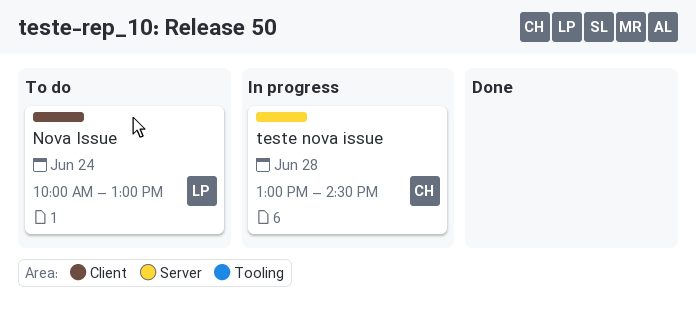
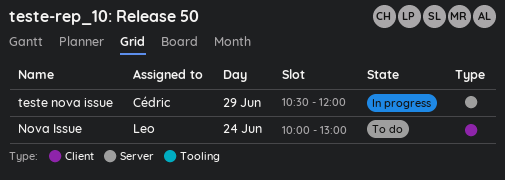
teste nova issue, day: Jun 28 -> Jun 29
teste nova issue, begins: 13:00 -> 10:30
teste nova issue, ends: 14:30 -> 12:00

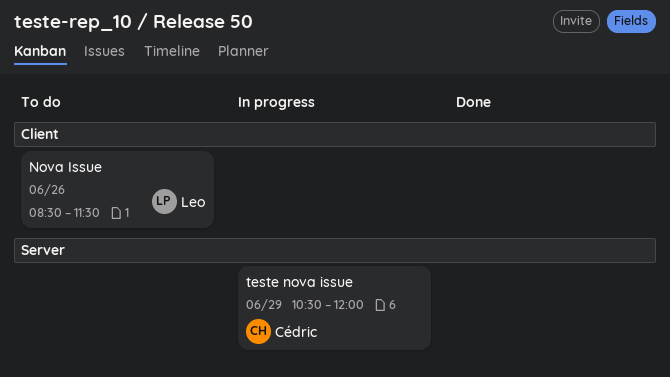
Nova Issue, day: Jun 24 -> Jun 26
Nova Issue, begins: 10:00 -> 08:30
Nova Issue, ends: 13:00 -> 11:30

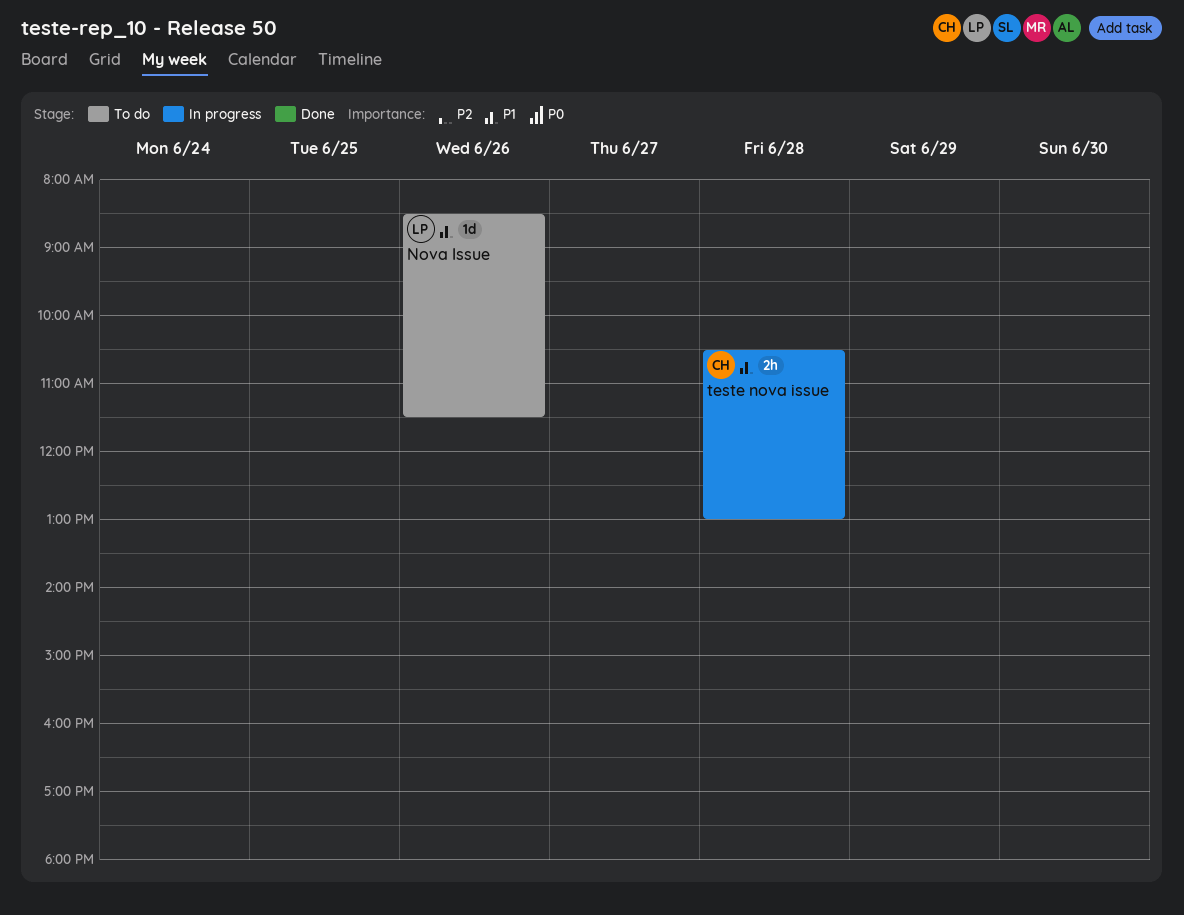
teste nova issue, day: Jun 29 -> Jun 28
teste nova issue, ends: 12:00 -> 13:00

